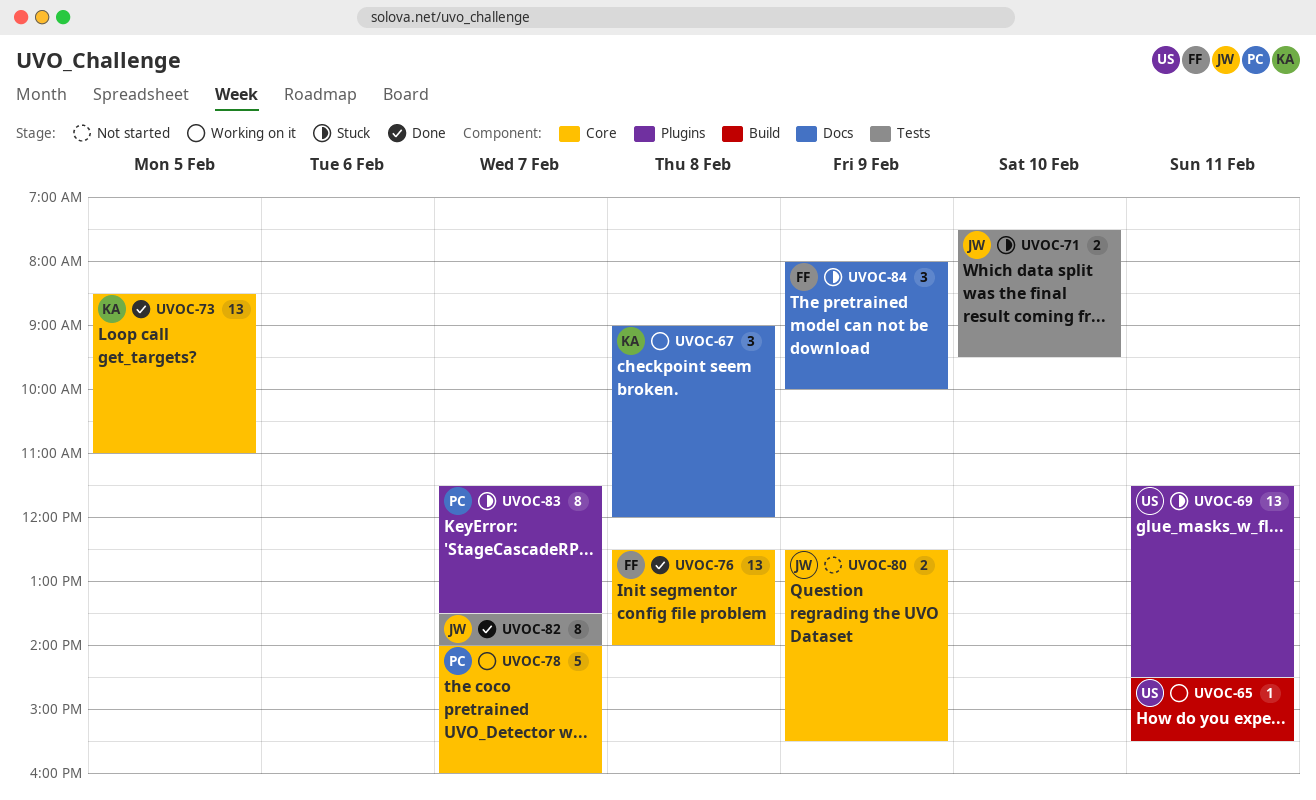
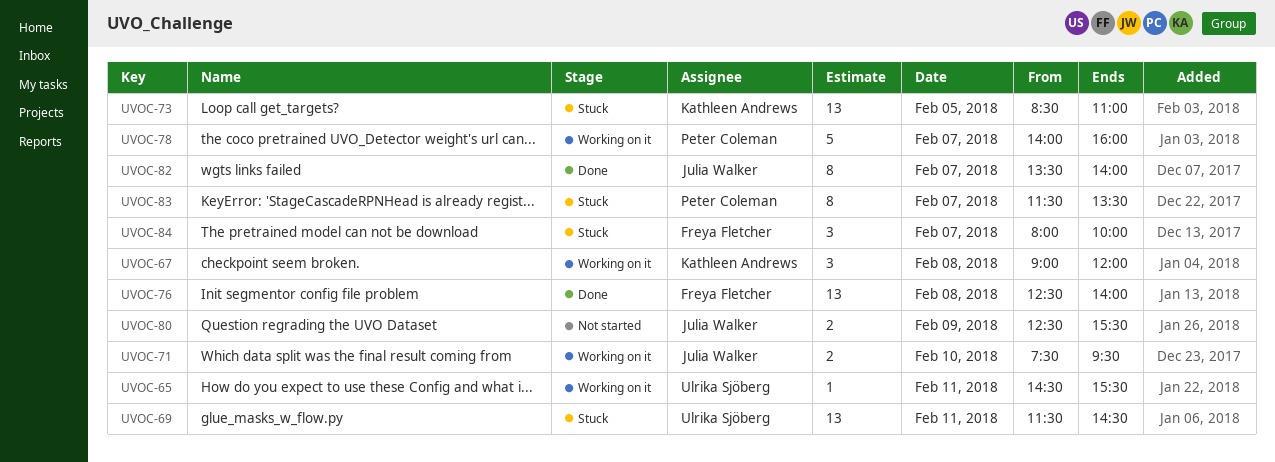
UVOC-71, status: Stuck -> Working on it
UVOC-73, status: Done -> Stuck
UVOC-84, day: Feb 9 -> Feb 7

